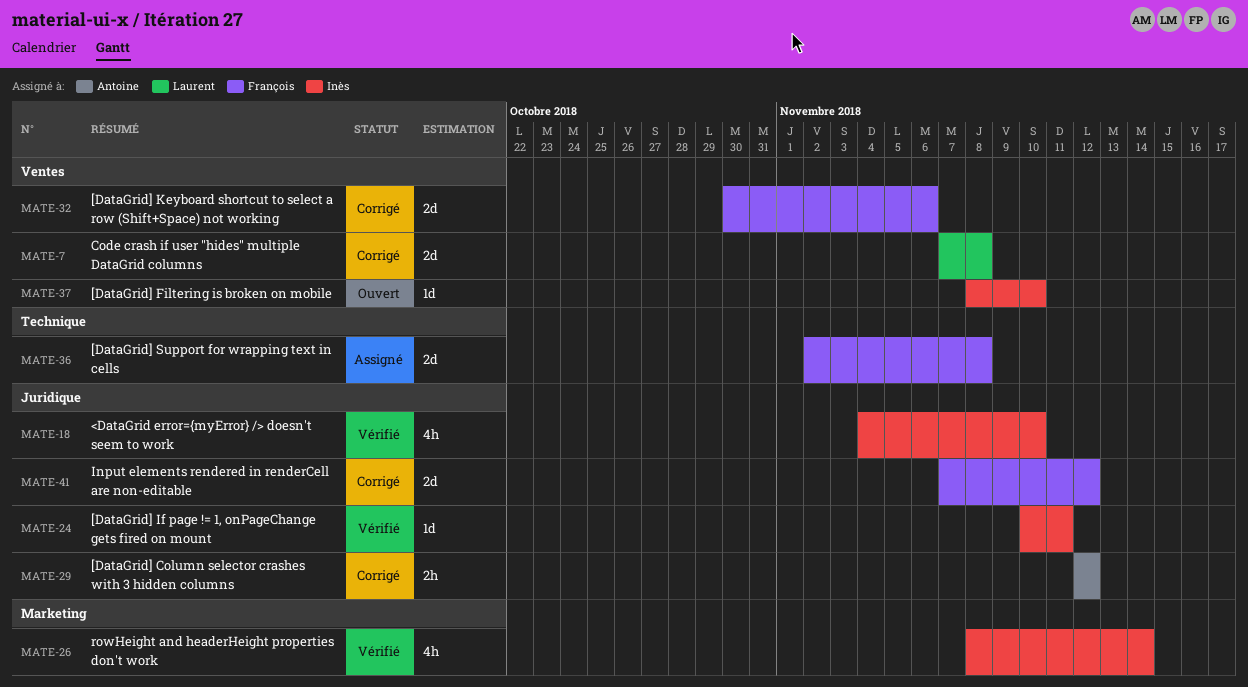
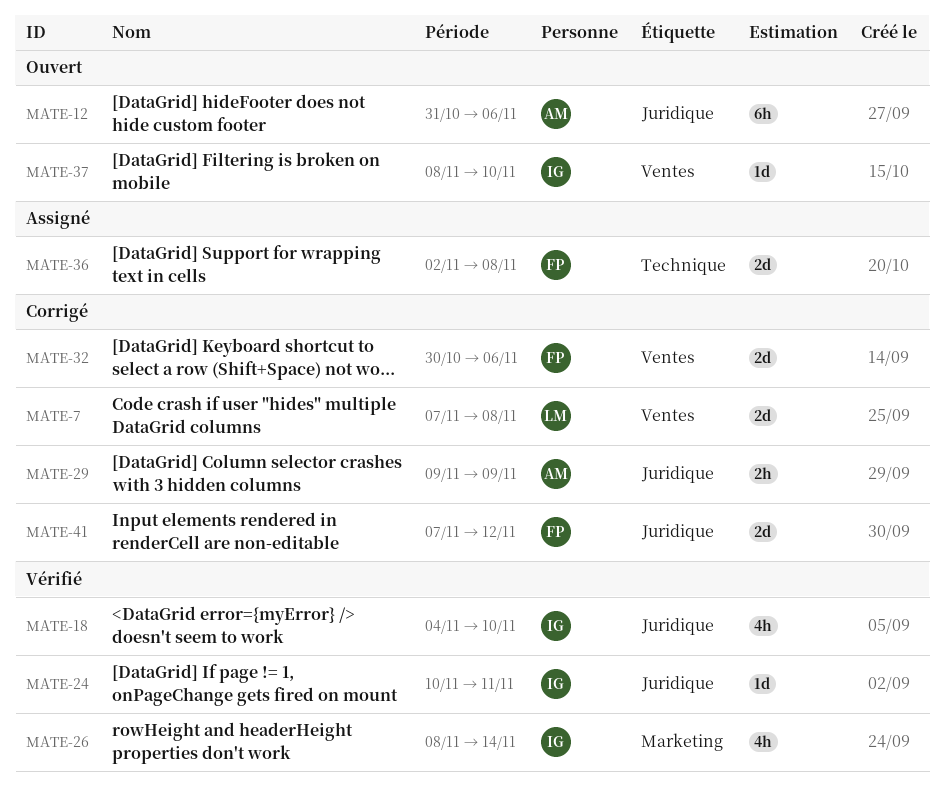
MATE-12: none -> present
MATE-29, start: Nov 12 -> Nov 9
MATE-29, due: Nov 12 -> Nov 9

